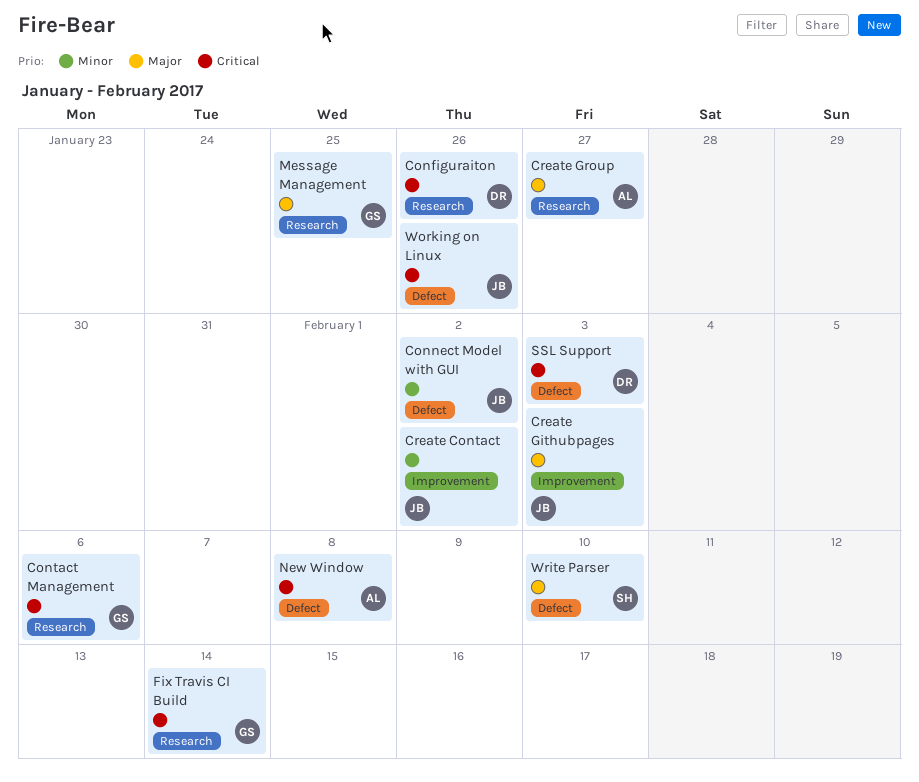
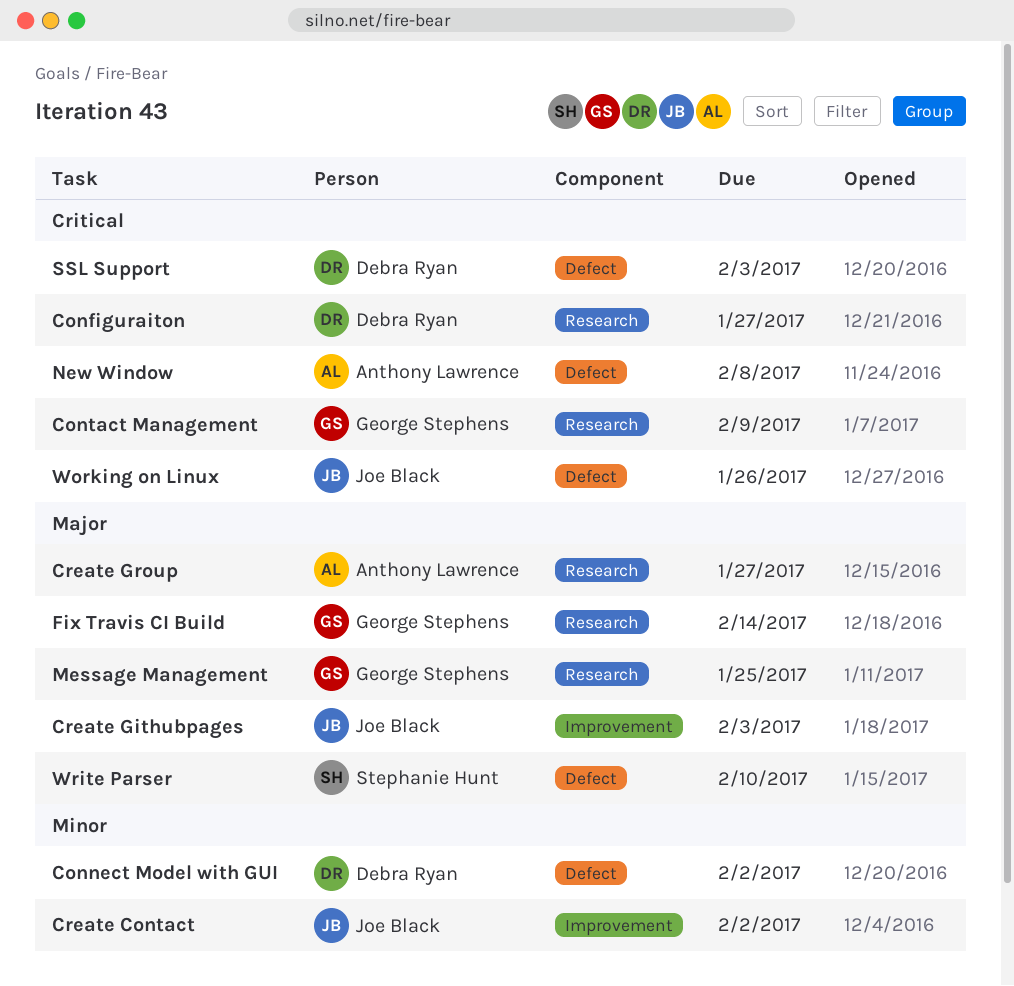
Configuraiton, due: Jan 26 -> Jan 27
Connect Model with GUI, owner: Joe Black -> Debra Ryan
Contact Management, due: Feb 6 -> Feb 9
Fix Travis CI Build, priority: Critical -> Major

